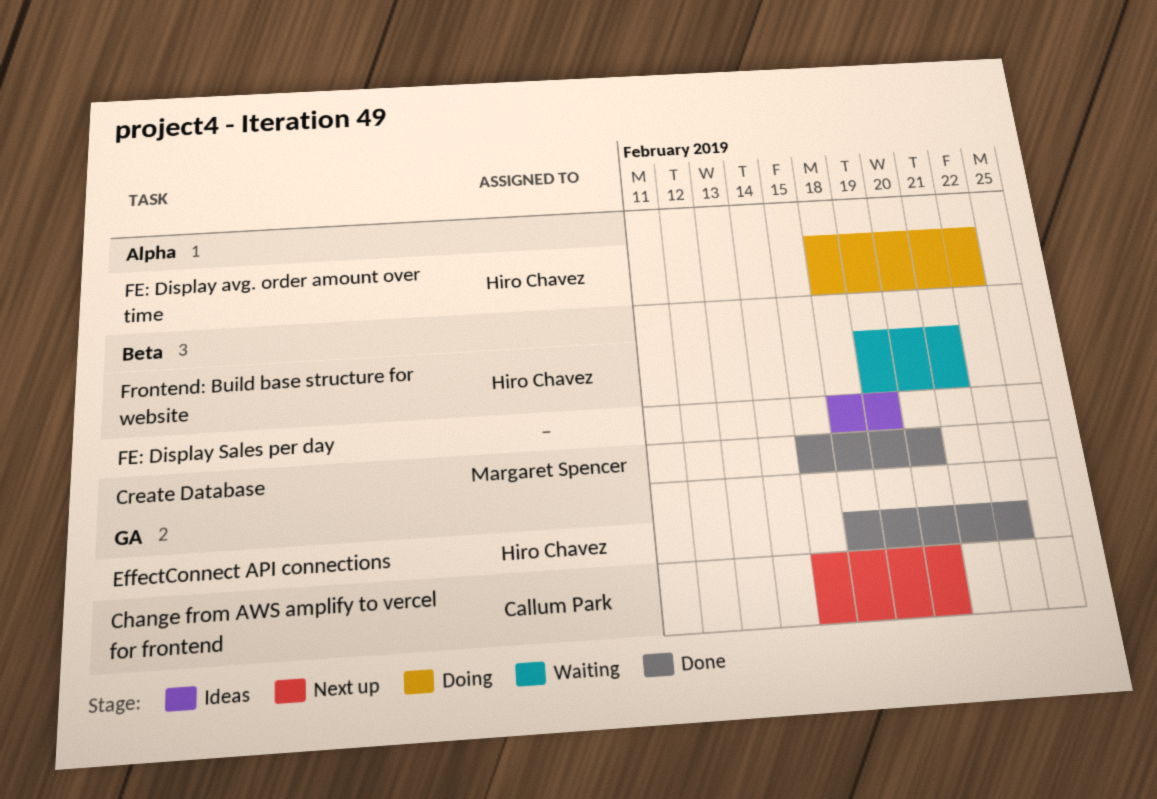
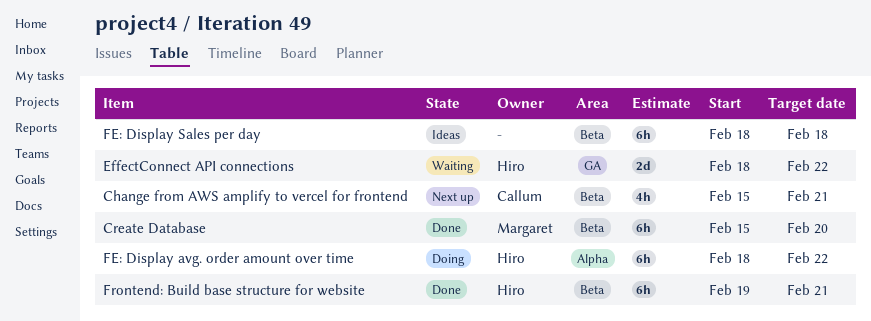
Change from AWS amplify to vercel for frontend, label: GA -> Beta
Change from AWS amplify to vercel for frontend, due: Feb 20 -> Feb 21
EffectConnect API connections, status: Done -> Waiting
FE: Display Sales per day, due: Feb 19 -> Feb 18
Frontend: Build base structure for website, status: Waiting -> Done

